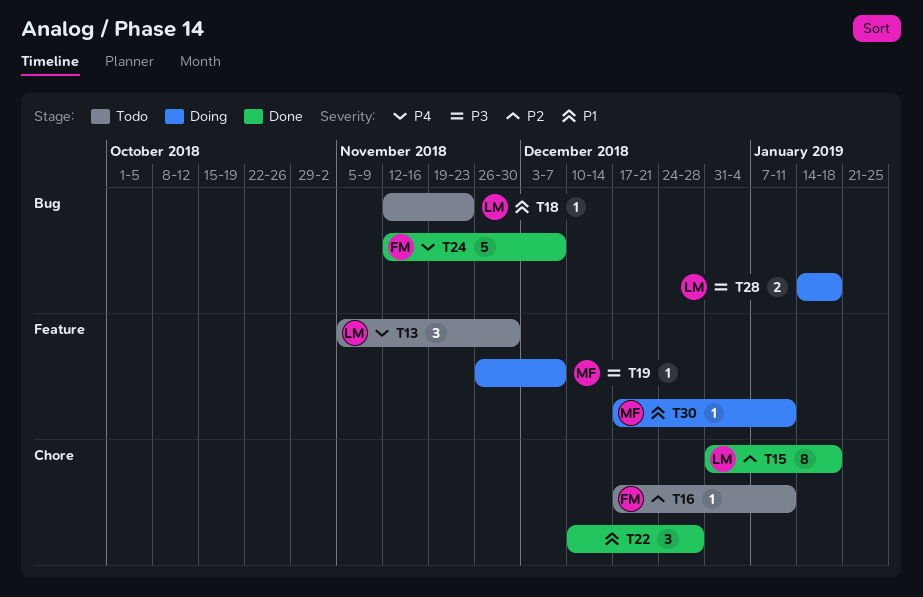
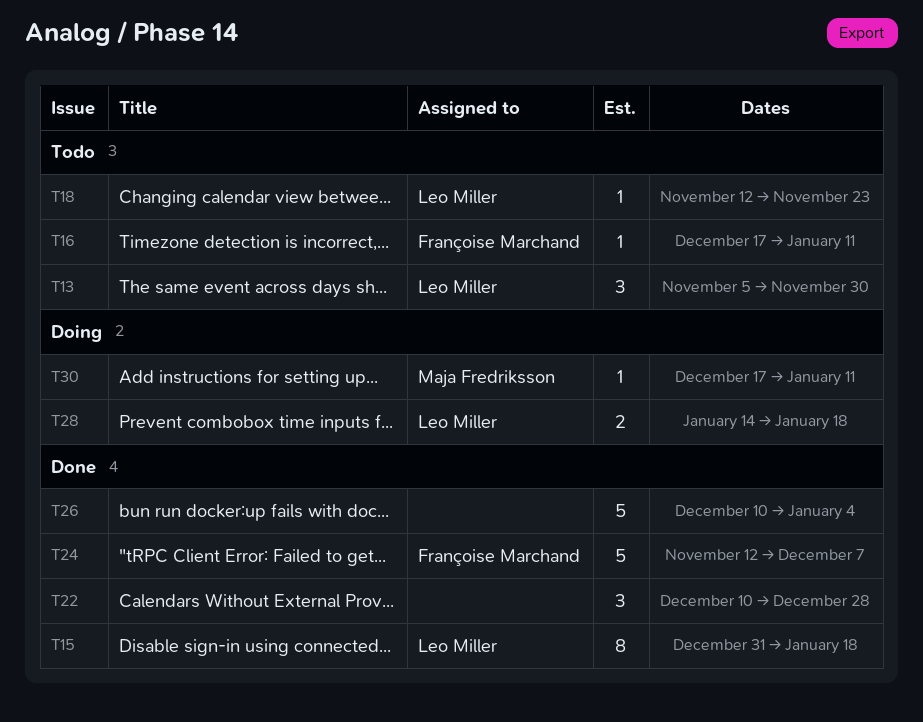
T19: present -> none
T26: none -> present

